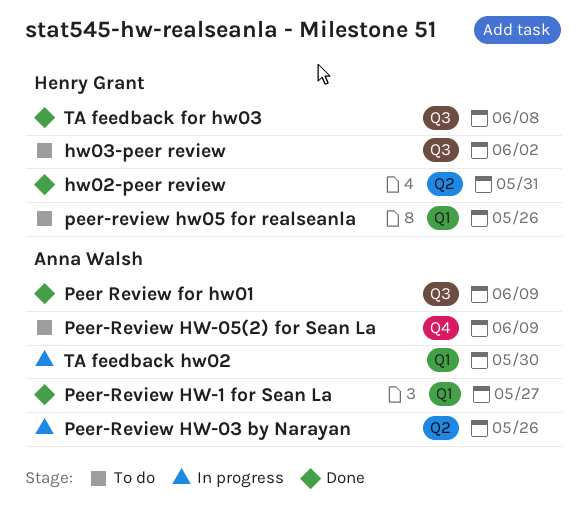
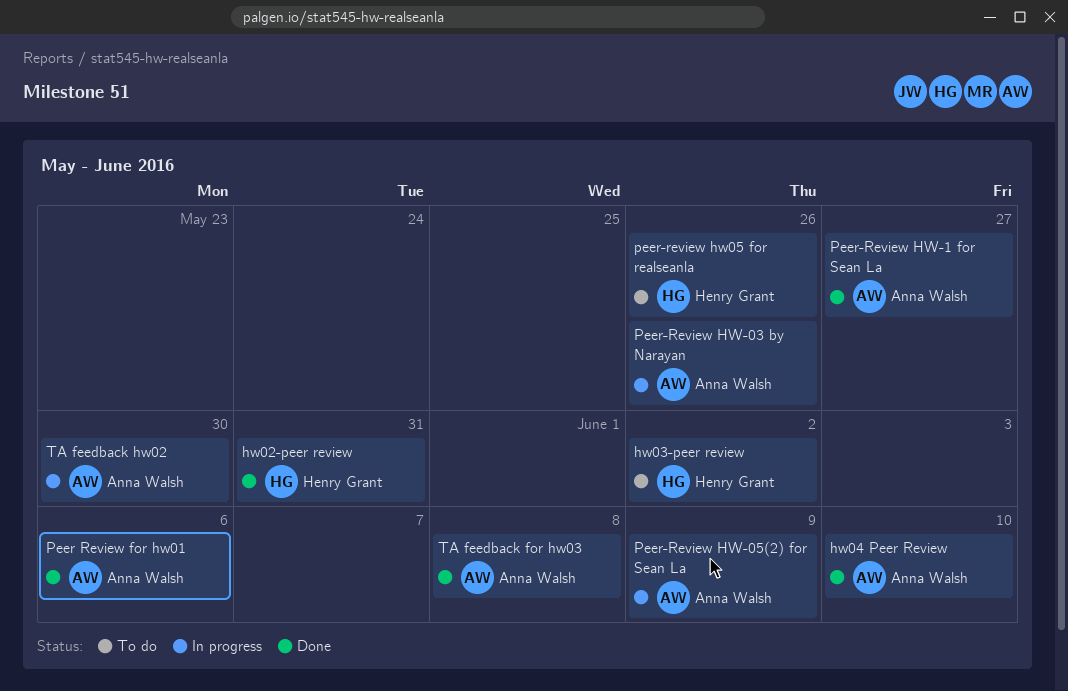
hw04 Peer Review: none -> present
Peer Review for hw01, due: Jun 9 -> Jun 6
Peer-Review HW-05(2) for Sean La, status: To do -> In progress
TA feedback for hw03, owner: Henry Grant -> Anna Walsh

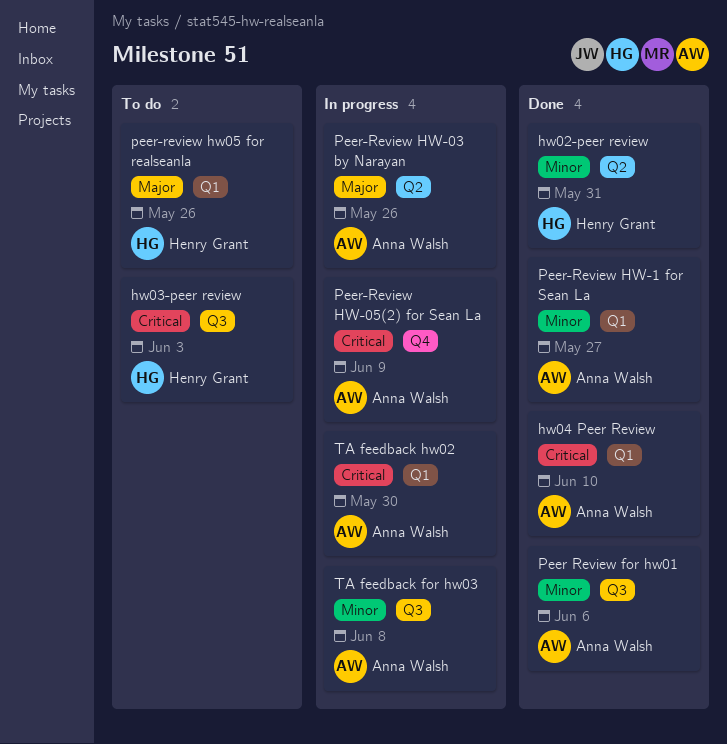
hw03-peer review, due: Jun 2 -> Jun 3
TA feedback for hw03, status: Done -> In progress

